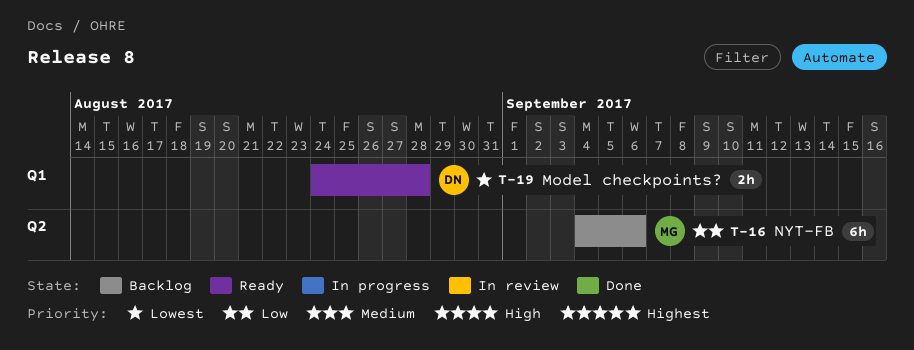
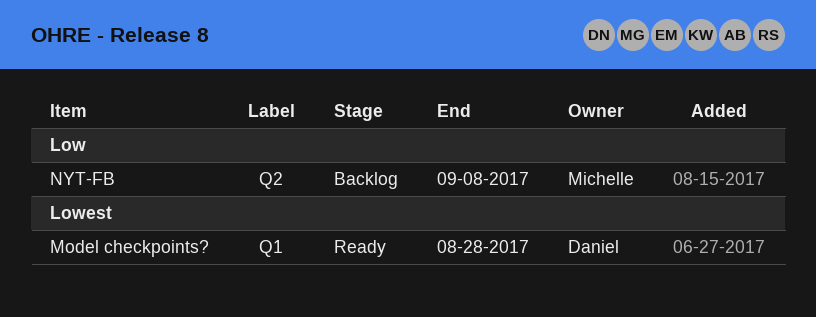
NYT-FB, due: Sep 6 -> Sep 8

